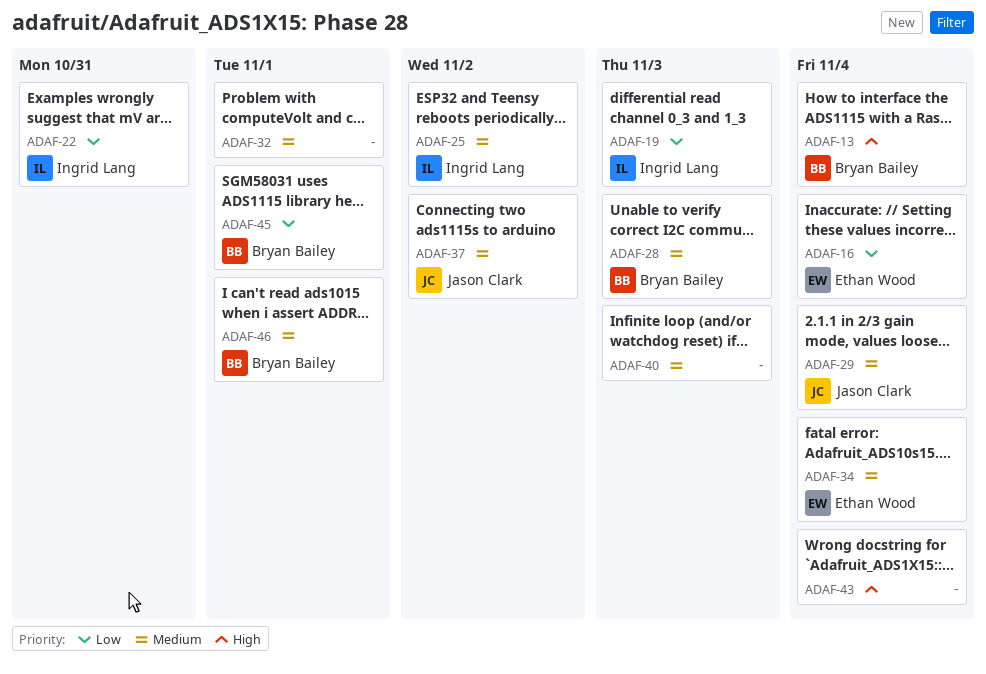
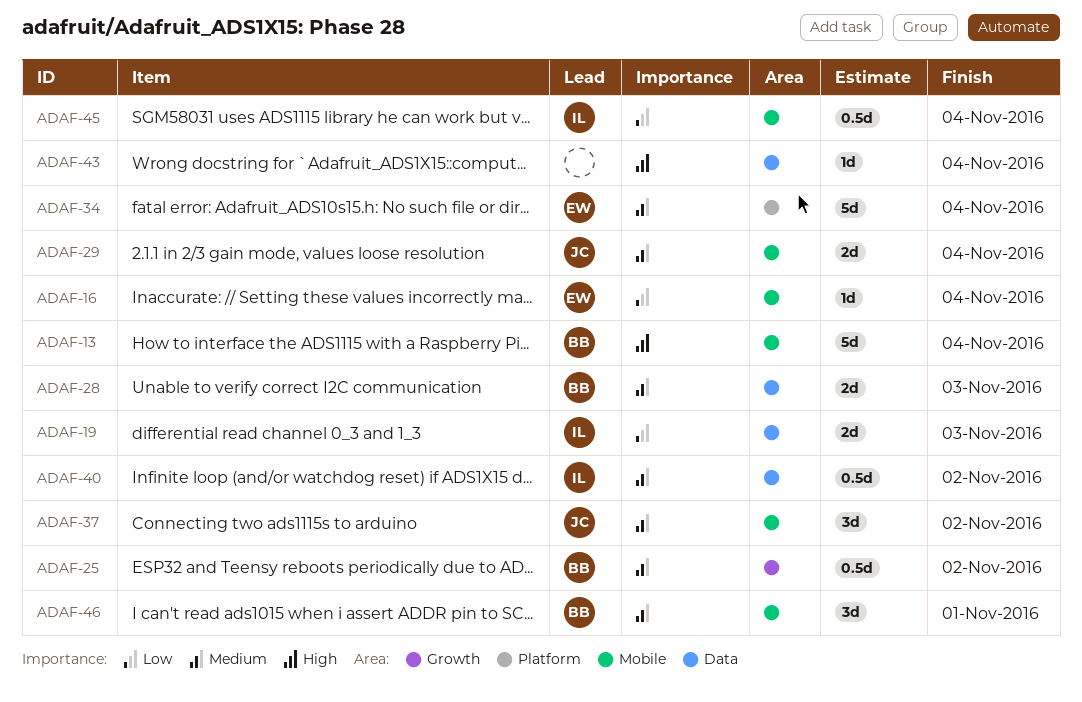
ADAF-22: present -> none
ADAF-25, owner: Ingrid Lang -> Bryan Bailey
ADAF-32: present -> none
ADAF-40, owner: none -> Ingrid Lang
ADAF-40, due: Nov 3 -> Nov 2
ADAF-45, owner: Bryan Bailey -> Ingrid Lang
ADAF-45, due: Nov 1 -> Nov 4

